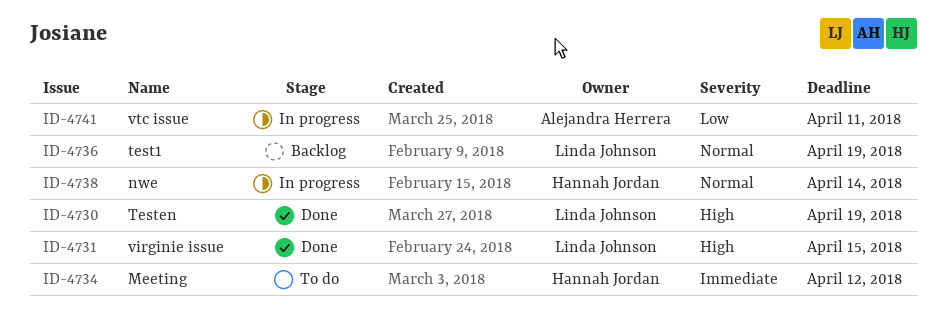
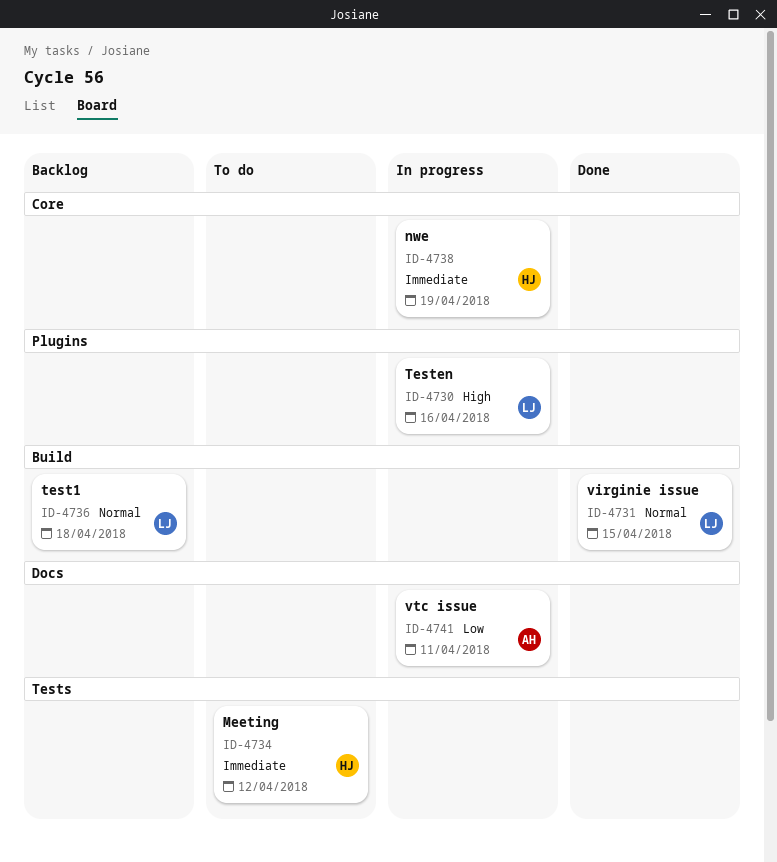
ID-4730, status: Done -> In progress
ID-4730, due: Apr 19 -> Apr 16
ID-4731, priority: High -> Normal
ID-4736, due: Apr 19 -> Apr 18
ID-4738, priority: Normal -> Immediate
ID-4738, due: Apr 14 -> Apr 19

